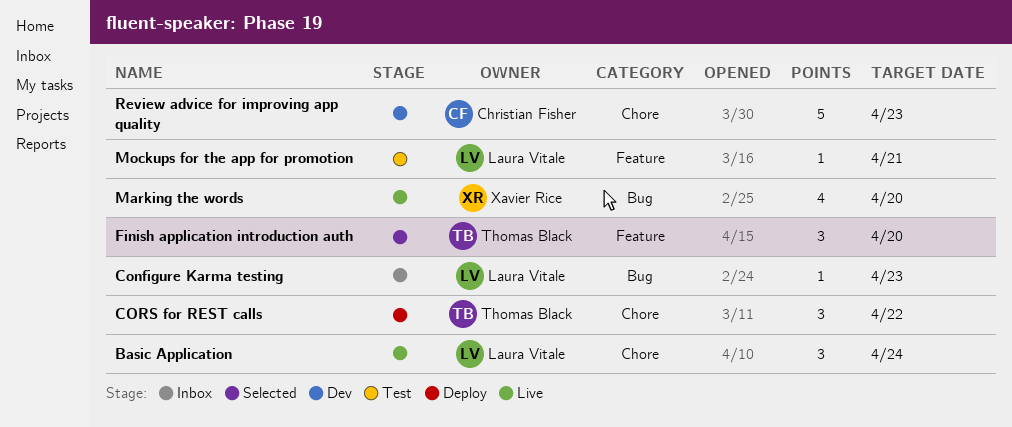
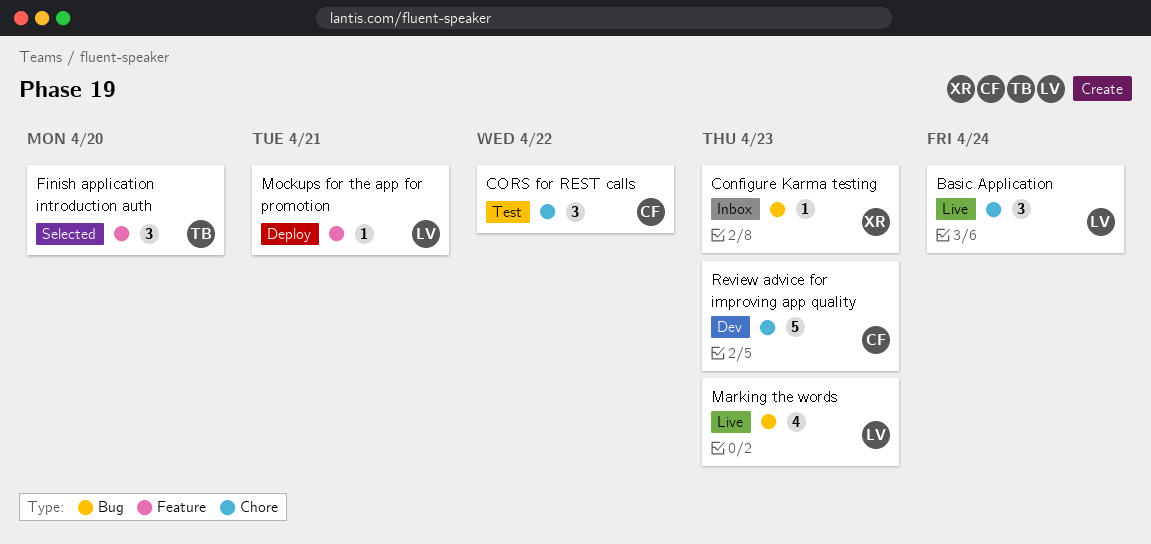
Configure Karma testing, owner: Laura Vitale -> Xavier Rice
CORS for REST calls, status: Deploy -> Test
CORS for REST calls, owner: Thomas Black -> Christian Fisher
Marking the words, owner: Xavier Rice -> Laura Vitale
Marking the words, due: Apr 20 -> Apr 23
Mockups for the app for promotion, status: Test -> Deploy

